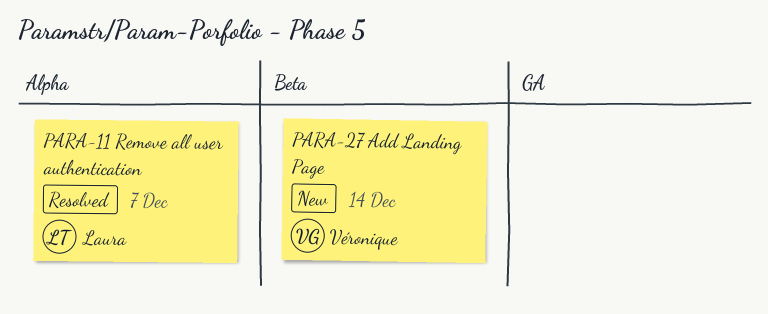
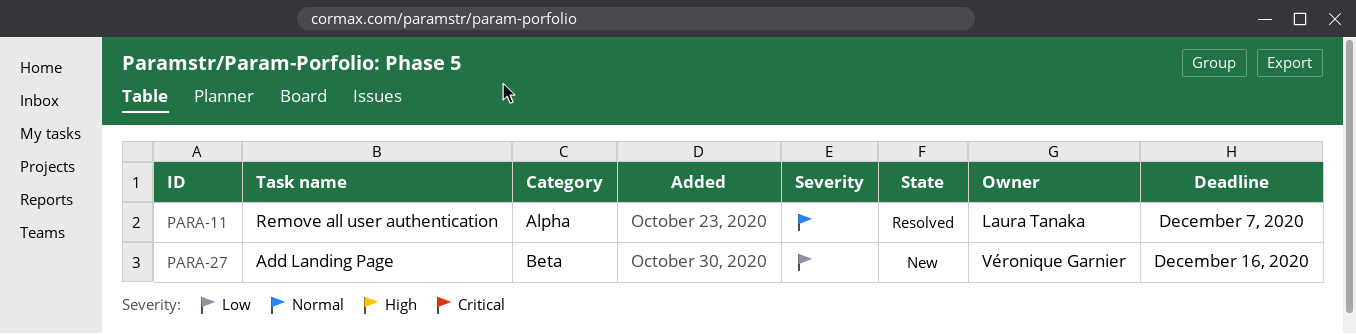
PARA-27, due: Dec 14 -> Dec 16

